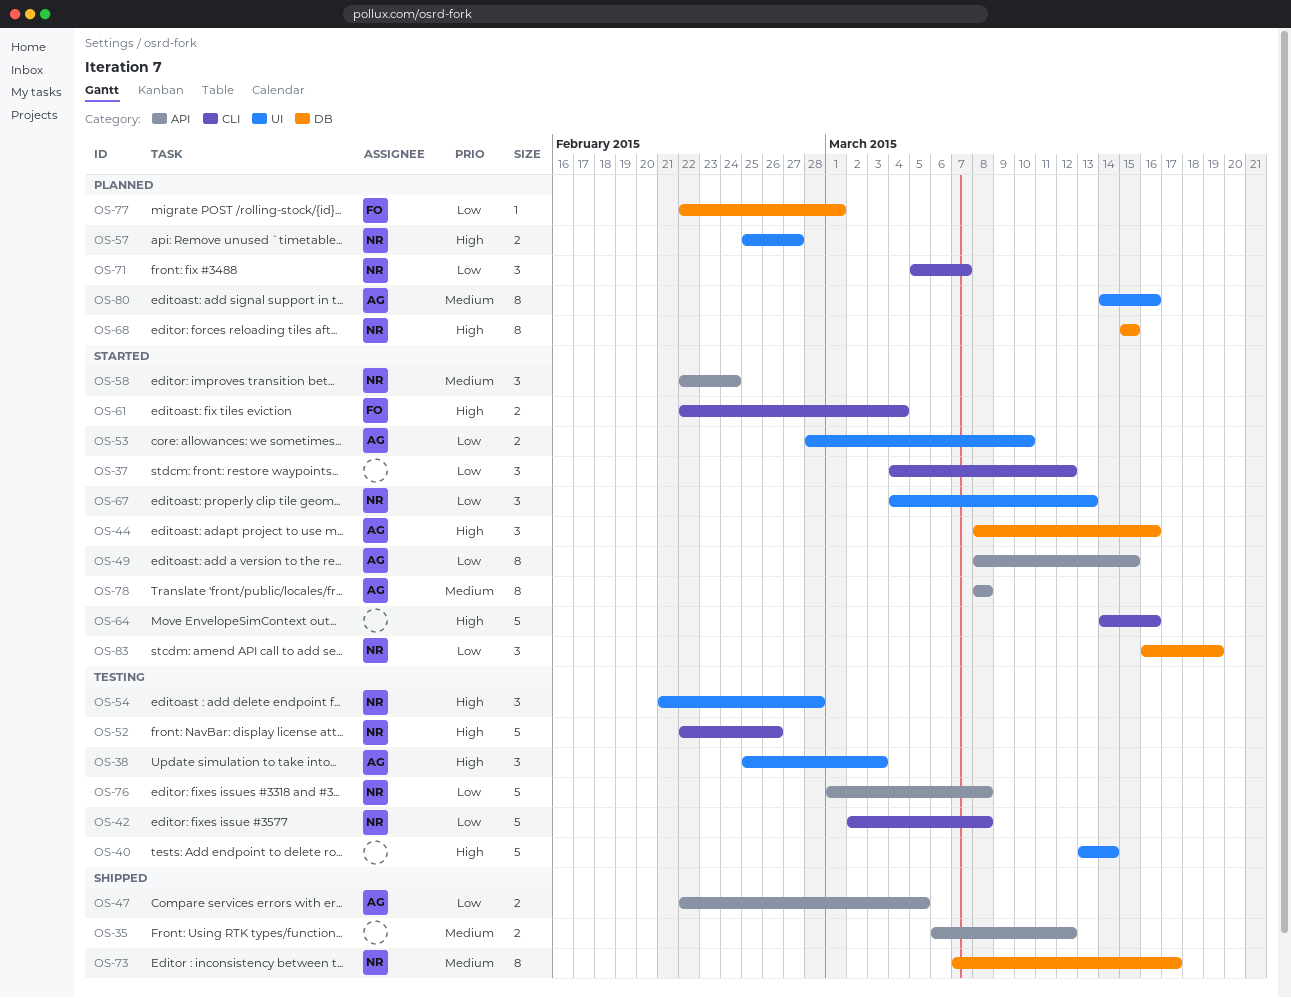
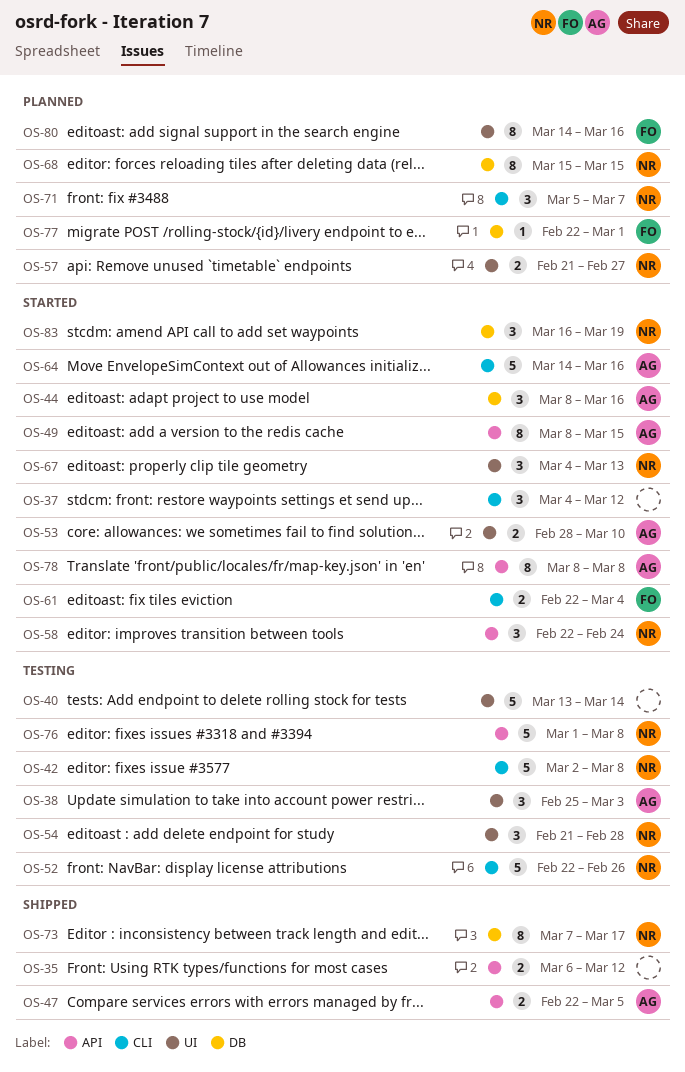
OS-57, start: Feb 25 -> Feb 21
OS-64, owner: none -> AG
OS-80, owner: AG -> FO

